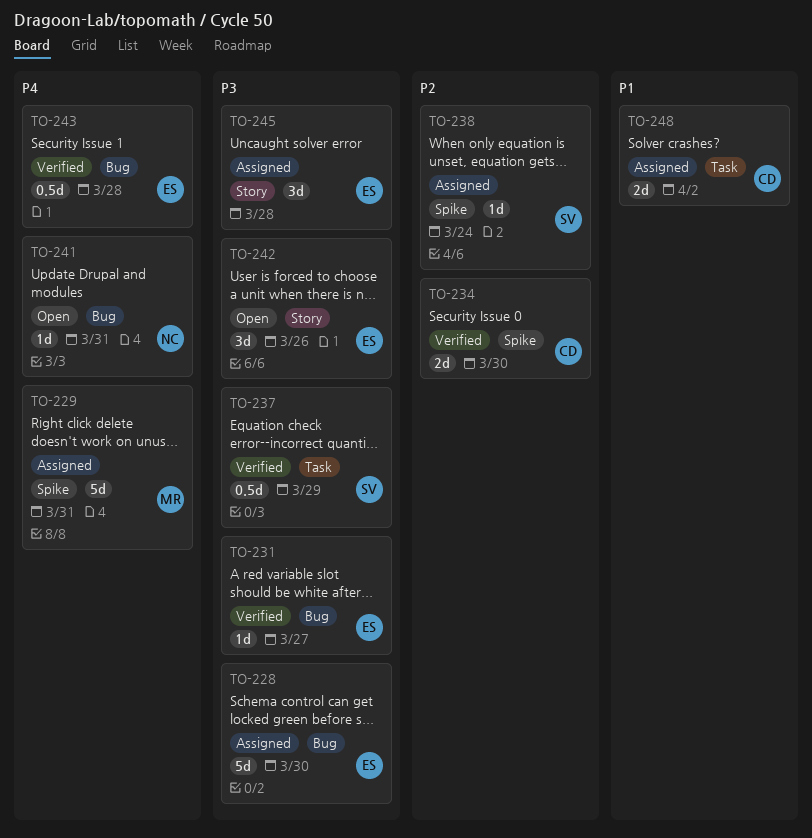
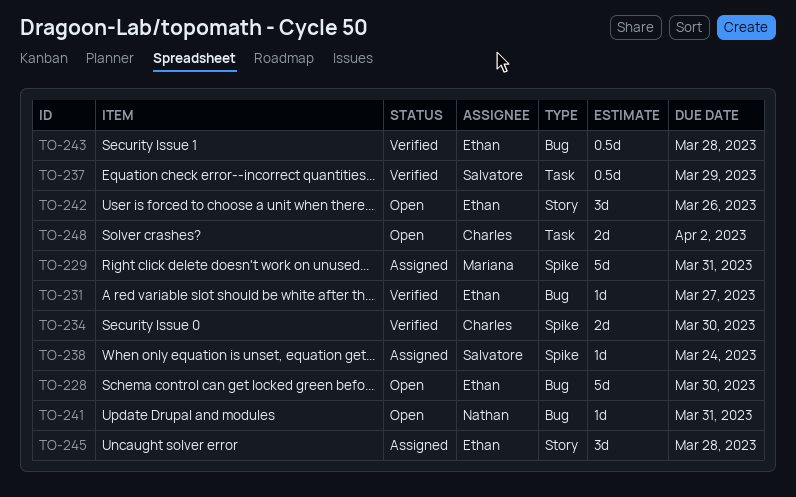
TO-228, status: Assigned -> Open
TO-248, status: Assigned -> Open

